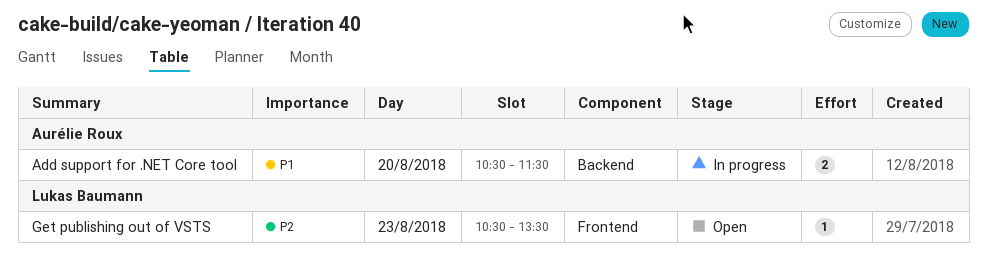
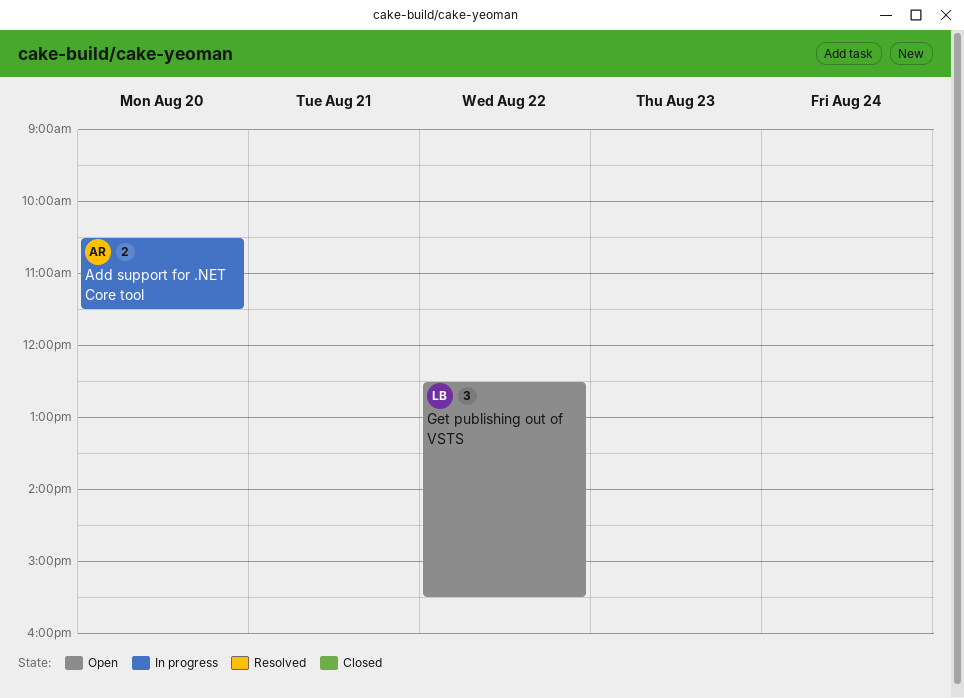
Get publishing out of VSTS, estimate: 1 -> 3
Get publishing out of VSTS, day: Aug 23 -> Aug 22
Get publishing out of VSTS, begins: 10:30 -> 12:30
Get publishing out of VSTS, ends: 13:30 -> 15:30

